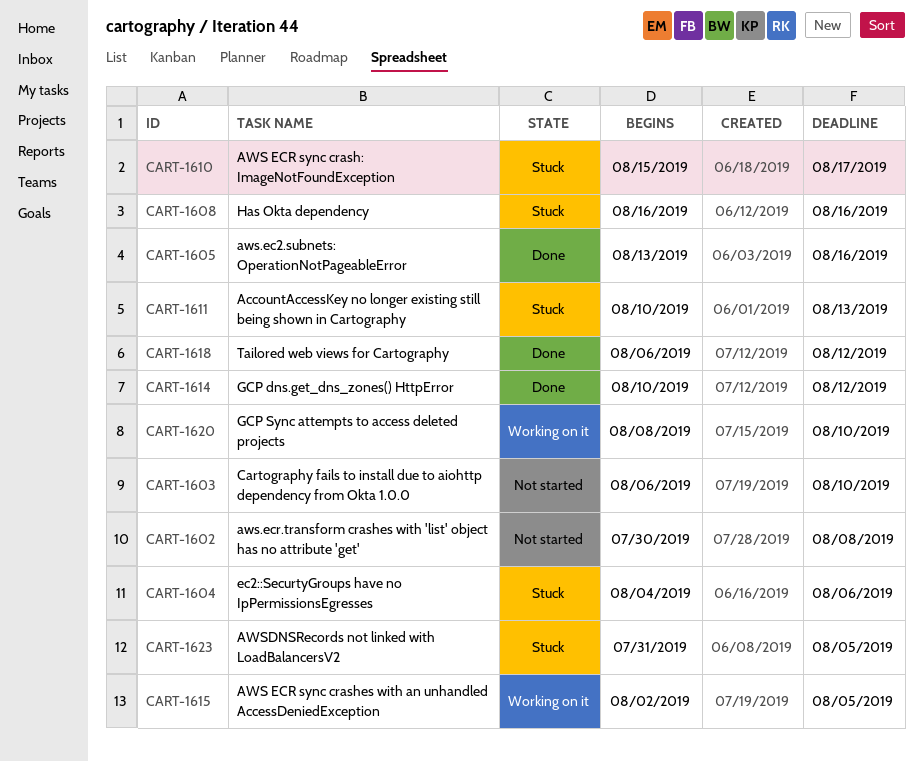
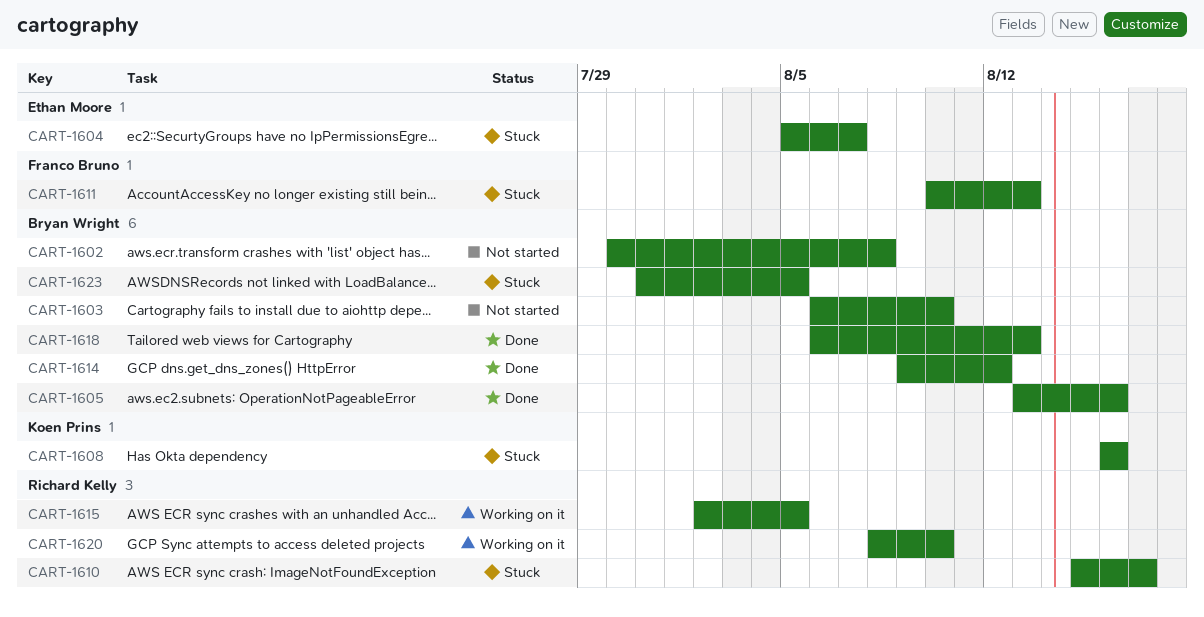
CART-1604, start: Aug 4 -> Aug 5
CART-1604, due: Aug 6 -> Aug 7
CART-1614, start: Aug 10 -> Aug 9
CART-1618, due: Aug 12 -> Aug 13

